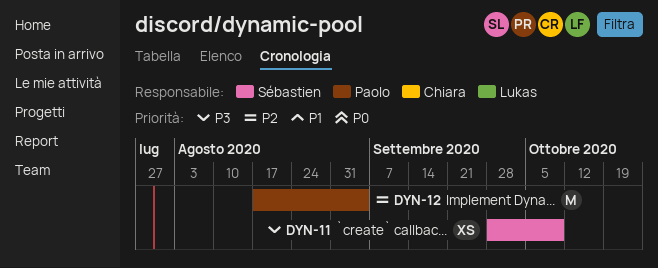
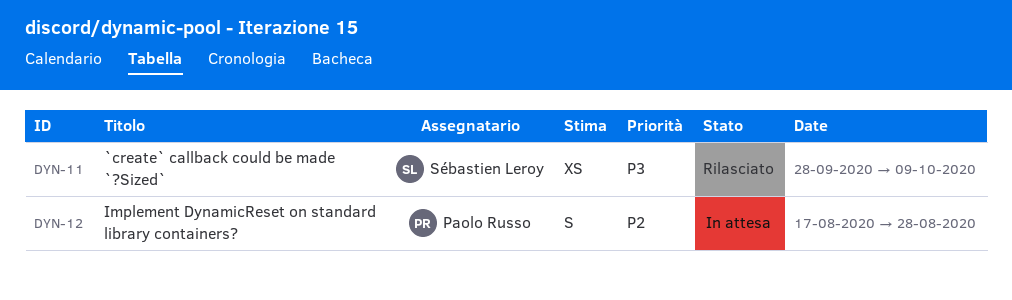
DYN-12, estimate: M -> S
DYN-12, due: Sep 4 -> Aug 28

